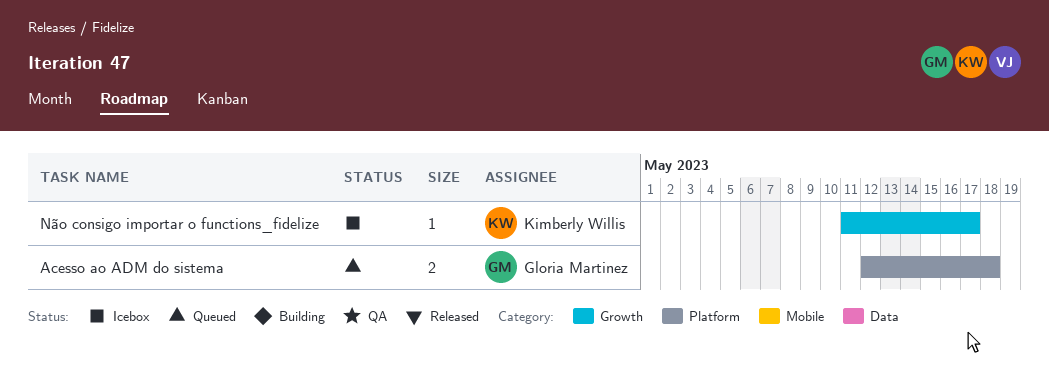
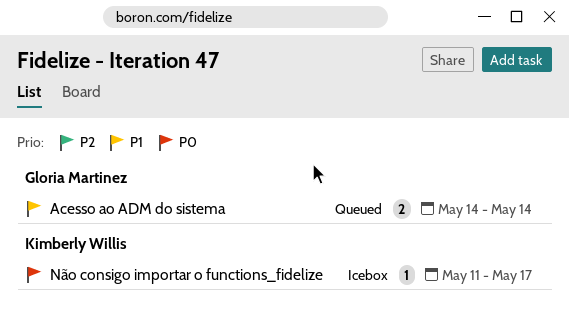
Acesso ao ADM do sistema, start: May 12 -> May 14
Acesso ao ADM do sistema, due: May 18 -> May 14

